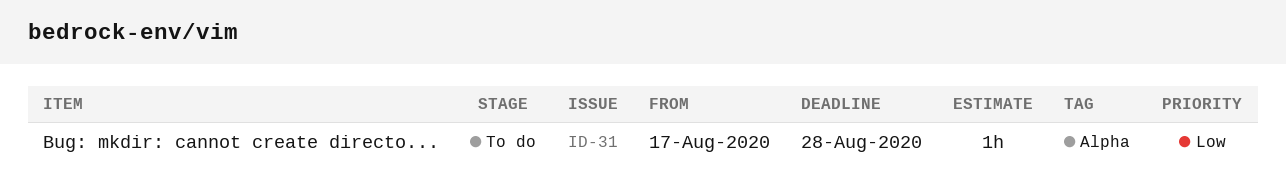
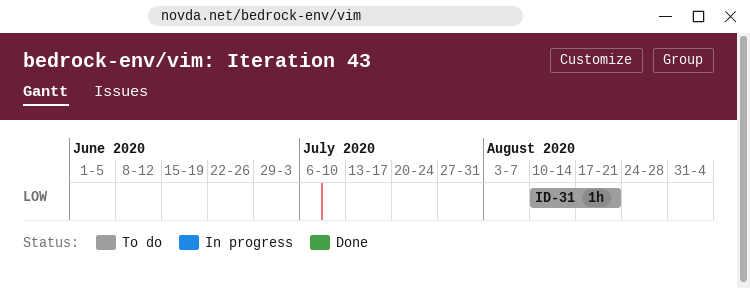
ID-31, start: Aug 17 -> Aug 10
ID-31, due: Aug 28 -> Aug 21

